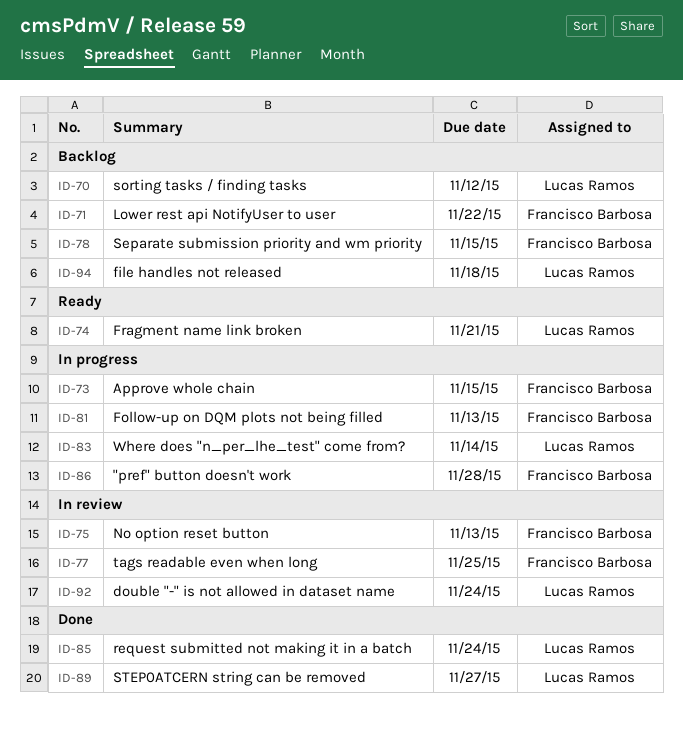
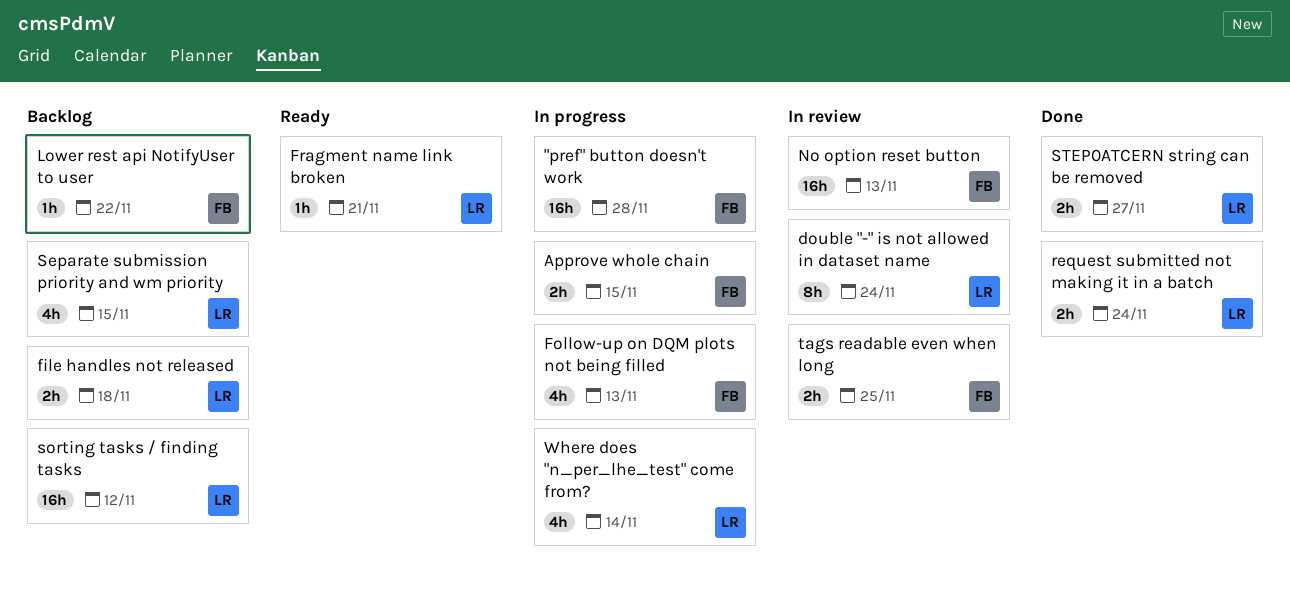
Separate submission priority and wm priority, owner: Francisco Barbosa -> Lucas Ramos

